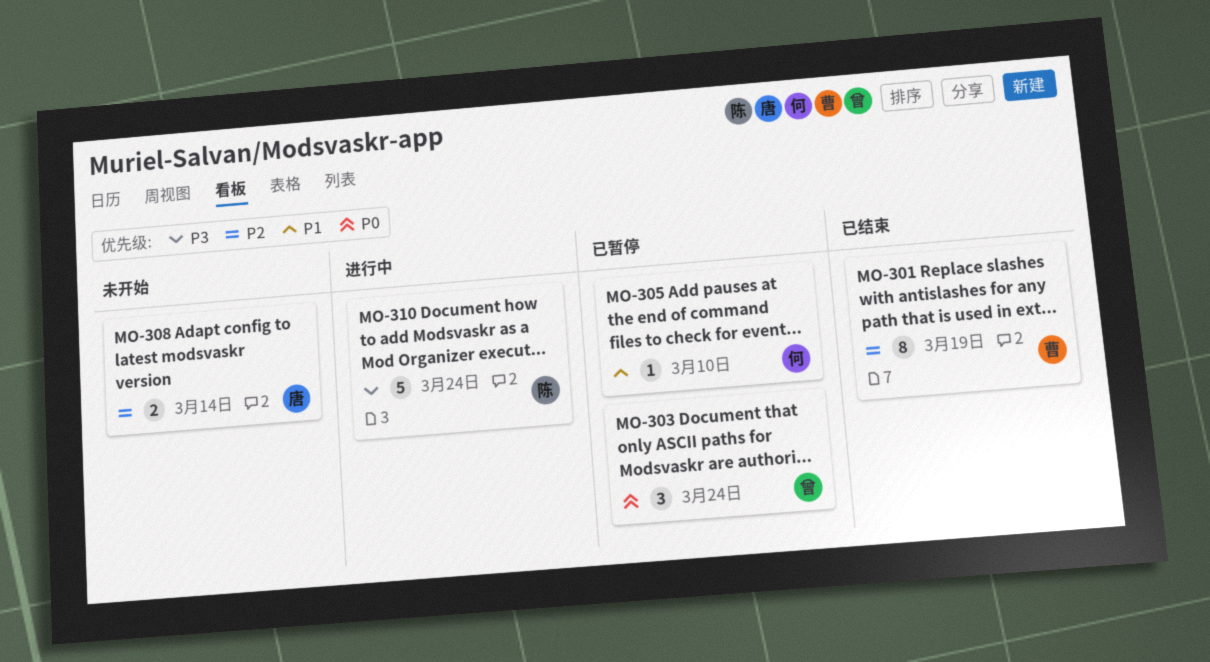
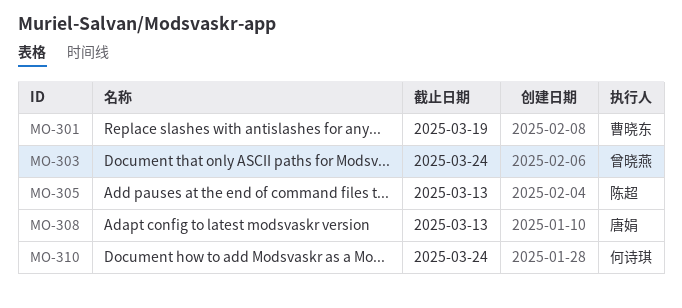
MO-305, owner: 何诗琪 -> 陈超
MO-305, due: Mar 10 -> Mar 13
MO-308, due: Mar 14 -> Mar 13
MO-310, owner: 陈超 -> 何诗琪

